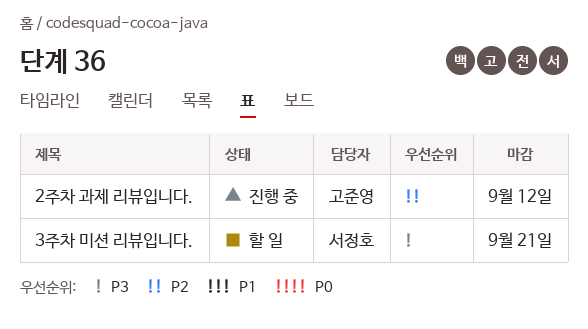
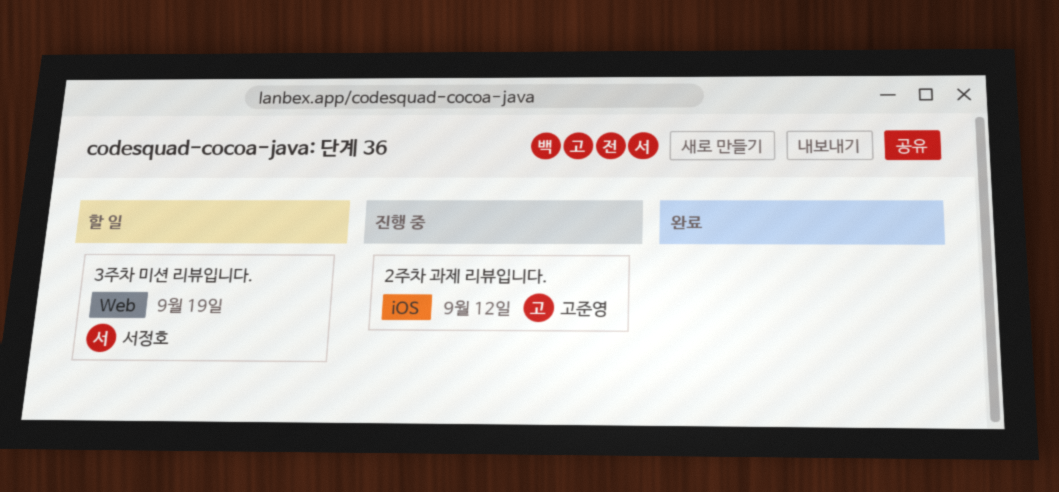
3주차 미션 리뷰입니다., due: Sep 21 -> Sep 19

